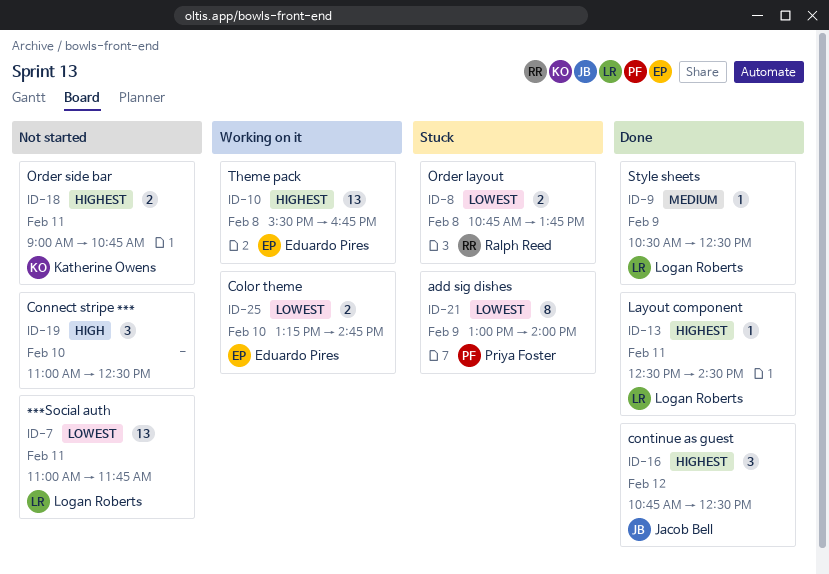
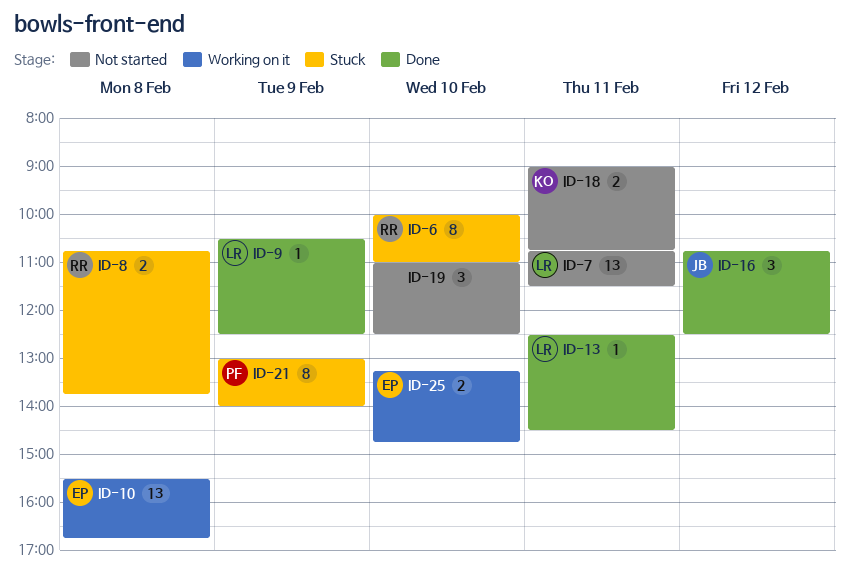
ID-6: none -> present
ID-7, begins: 11:00 -> 10:45
ID-7, ends: 11:45 -> 11:30

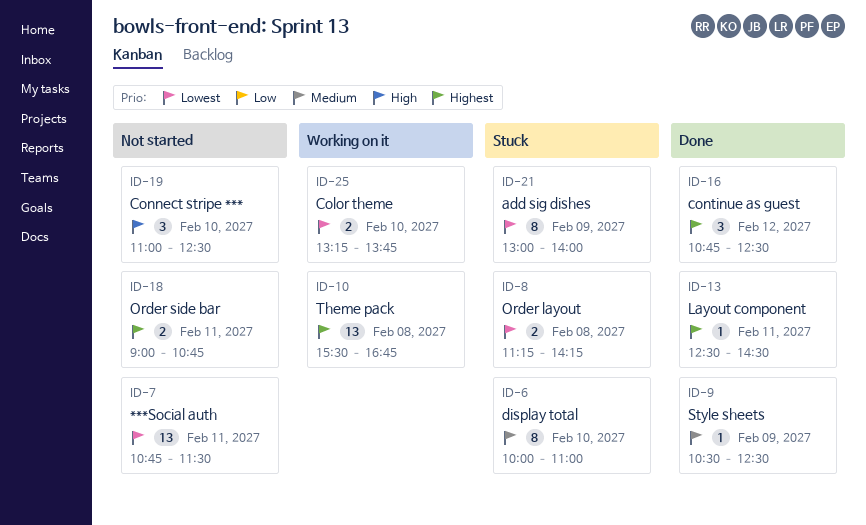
ID-8, begins: 10:45 -> 11:15
ID-8, ends: 13:45 -> 14:15
ID-25, ends: 14:45 -> 13:45

